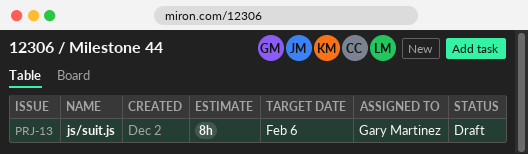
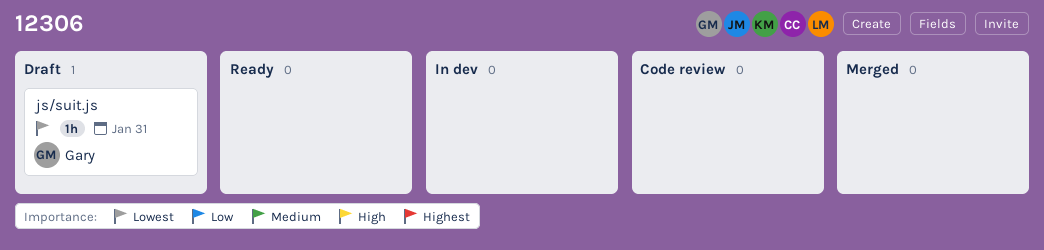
js/suit.js, estimate: 8h -> 1h
js/suit.js, due: Feb 6 -> Jan 31

